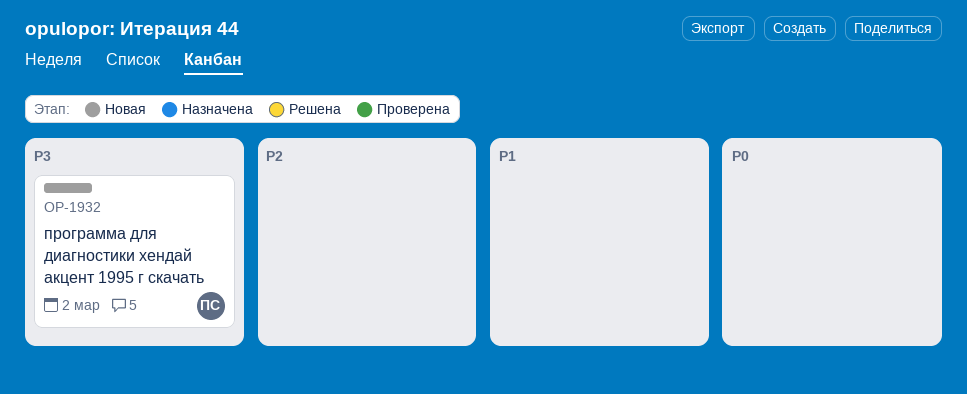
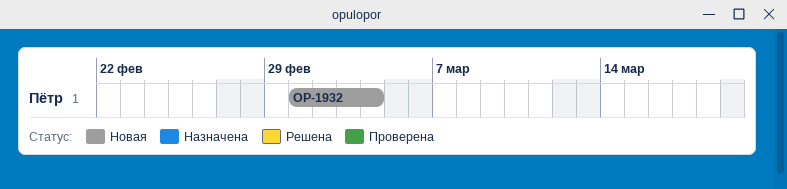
OP-1932, due: Mar 2 -> Mar 4

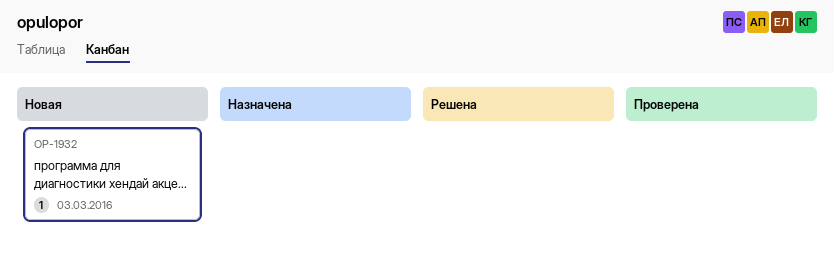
OP-1932, due: Mar 4 -> Mar 3

